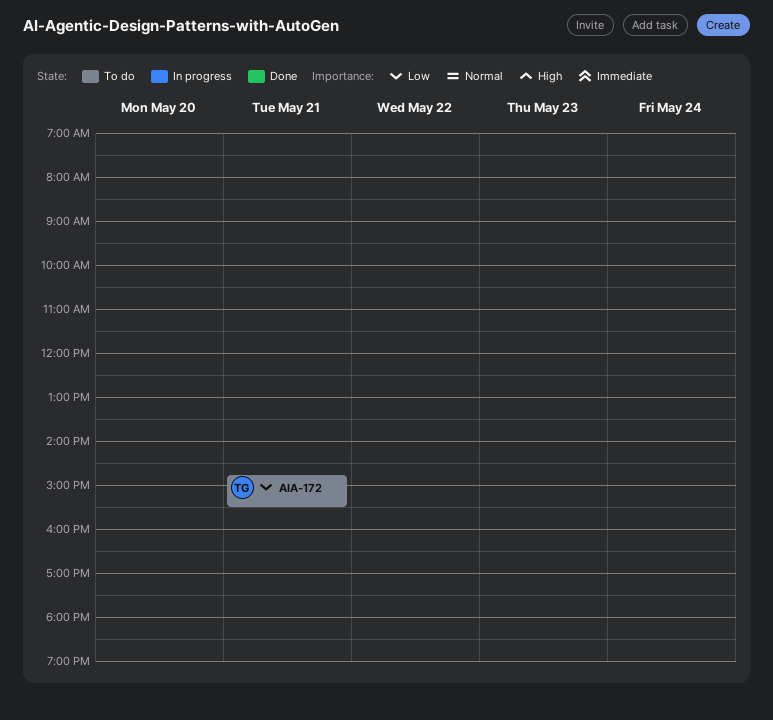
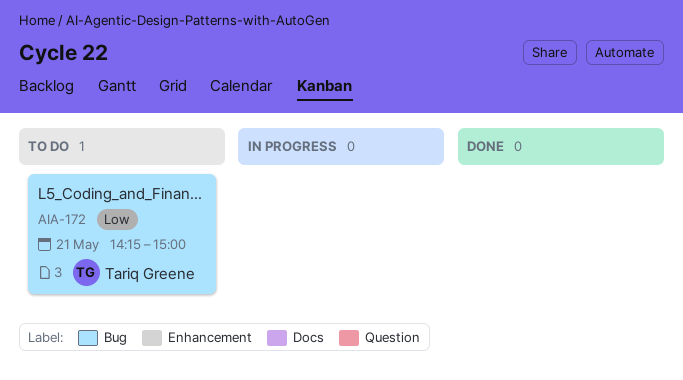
AIA-172, begins: 14:45 -> 14:15
AIA-172, ends: 15:30 -> 15:00

